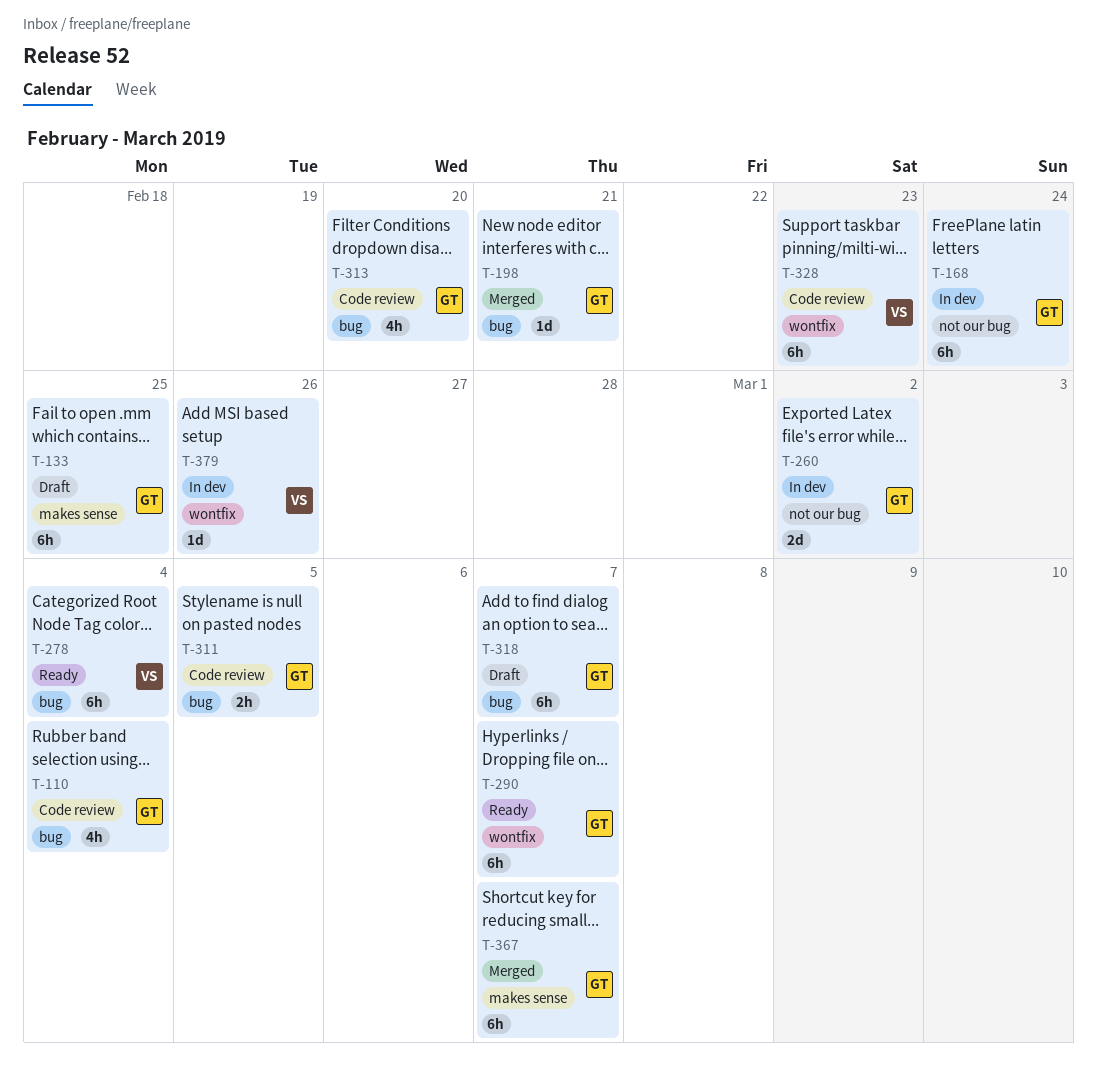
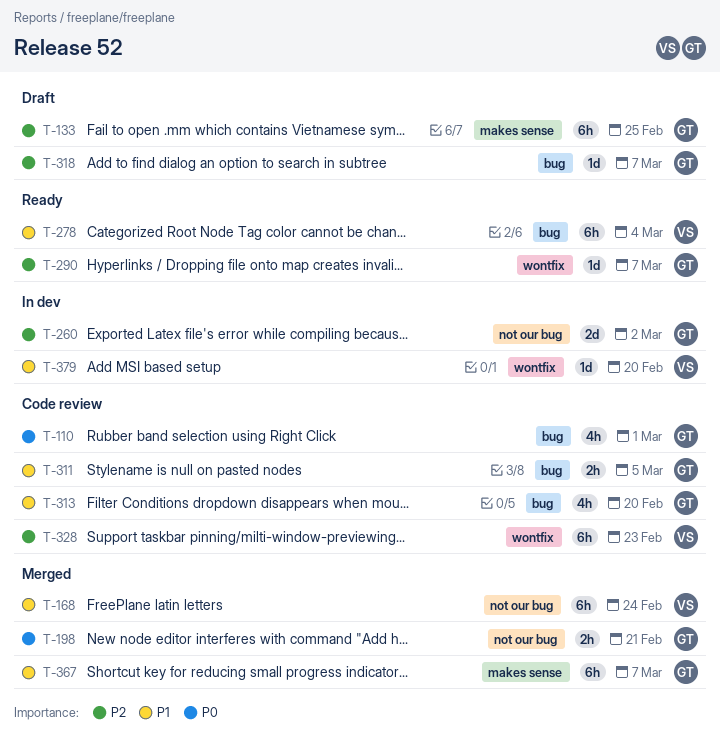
T-110, due: Mar 4 -> Mar 1
T-168, status: In dev -> Merged
T-168, owner: GT -> VS
T-198, label: bug -> not our bug
T-198, estimate: 1d -> 2h
T-290, estimate: 6h -> 1d
T-318, estimate: 6h -> 1d
T-379, due: Feb 26 -> Feb 20

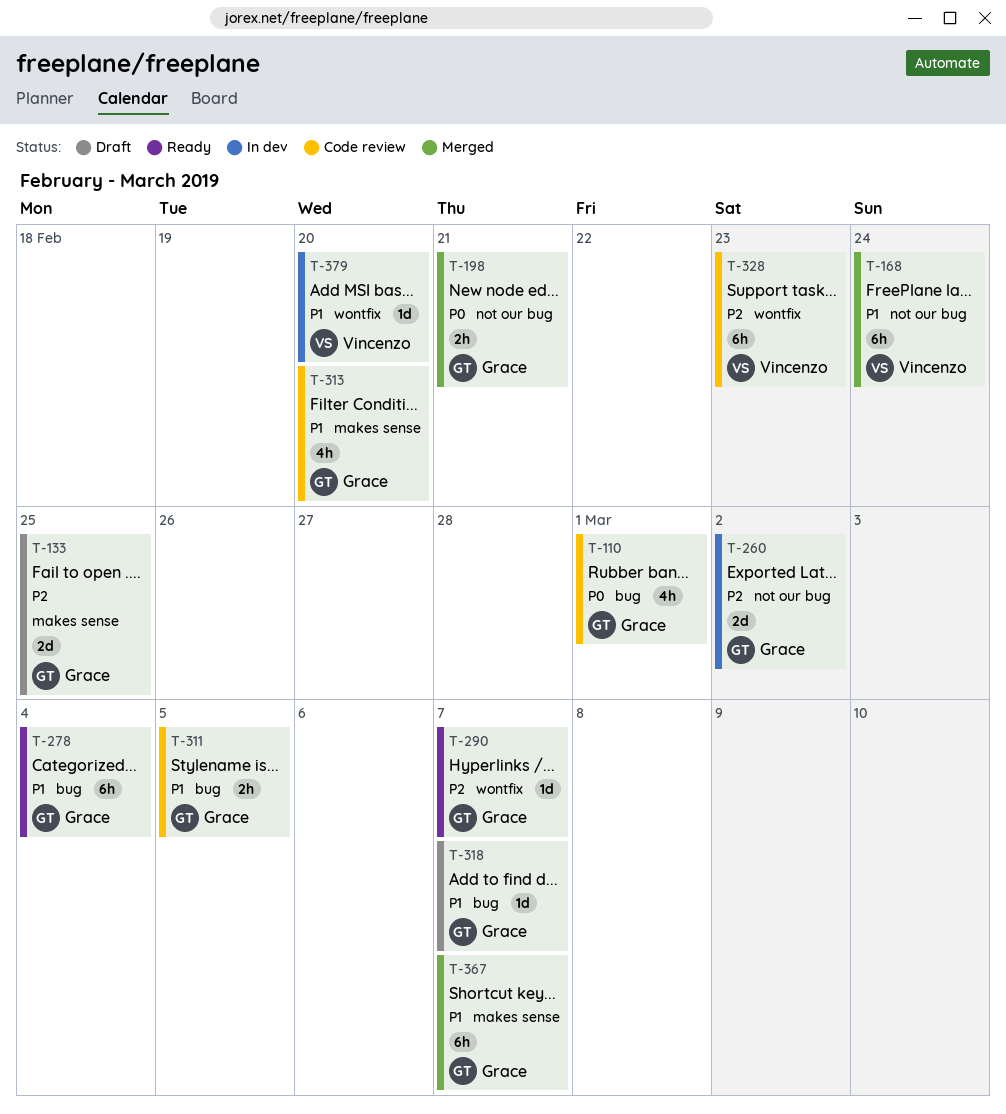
T-133, estimate: 6h -> 2d
T-278, owner: Vincenzo -> Grace
T-313, label: bug -> makes sense
T-318, priority: P2 -> P1

